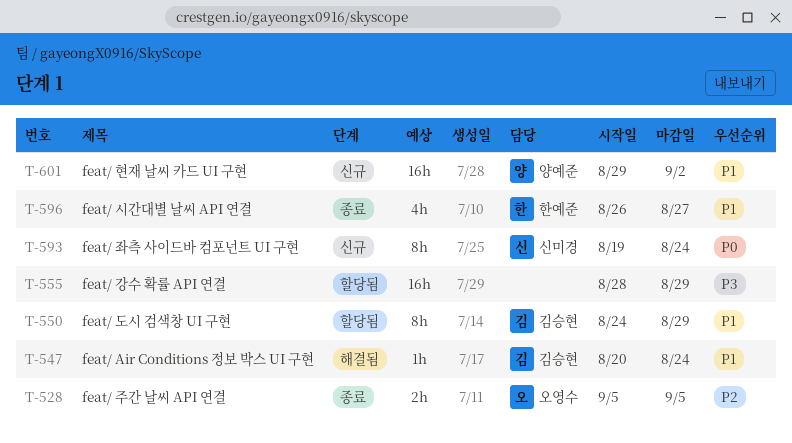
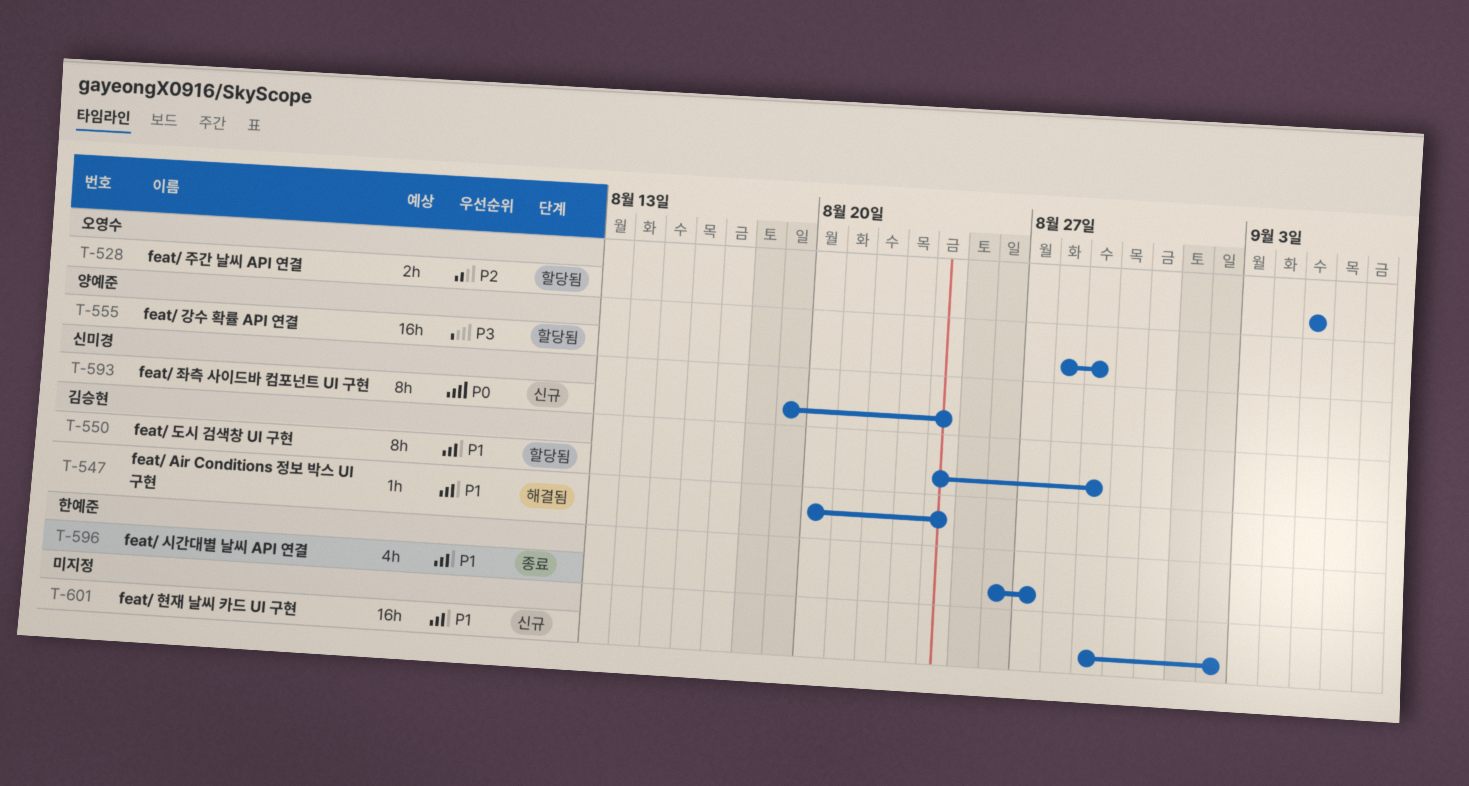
T-528, status: 종료 -> 할당됨
T-555, owner: none -> 양예준
T-601, owner: 양예준 -> none

